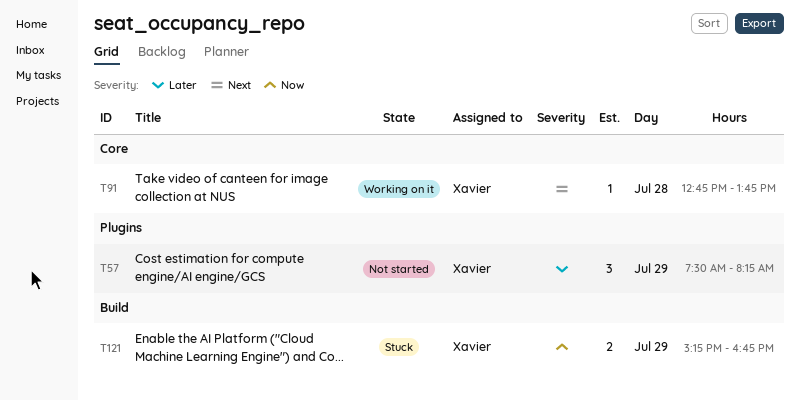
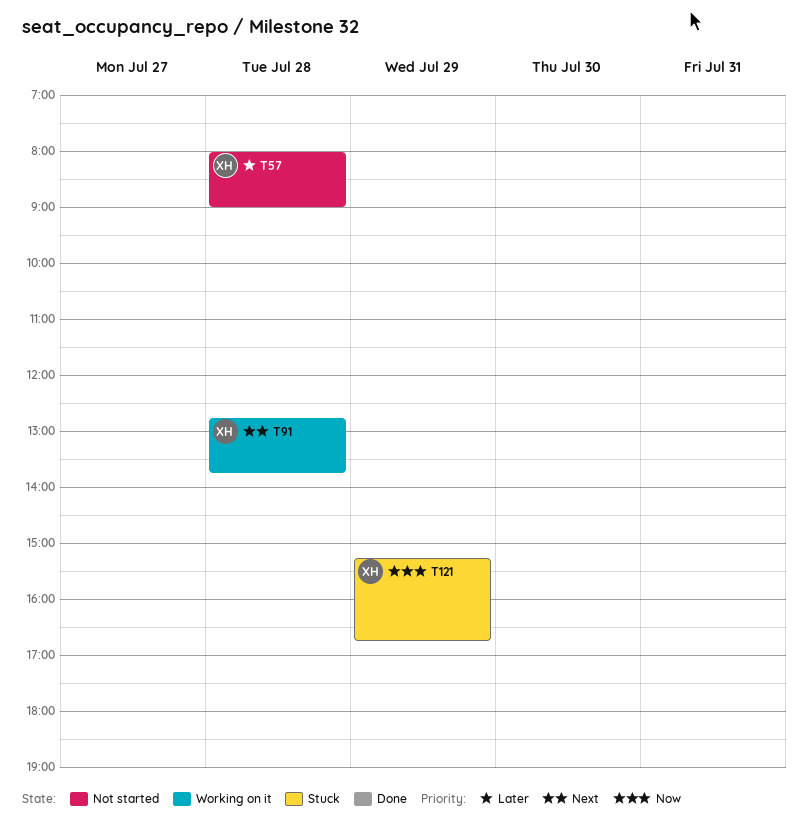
T57, day: Jul 29 -> Jul 28
T57, begins: 07:30 -> 08:00
T57, ends: 08:15 -> 09:00

